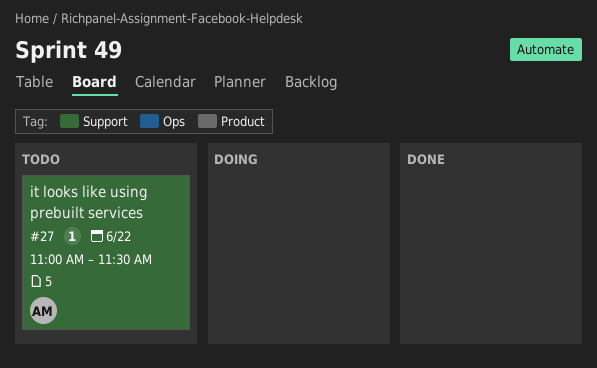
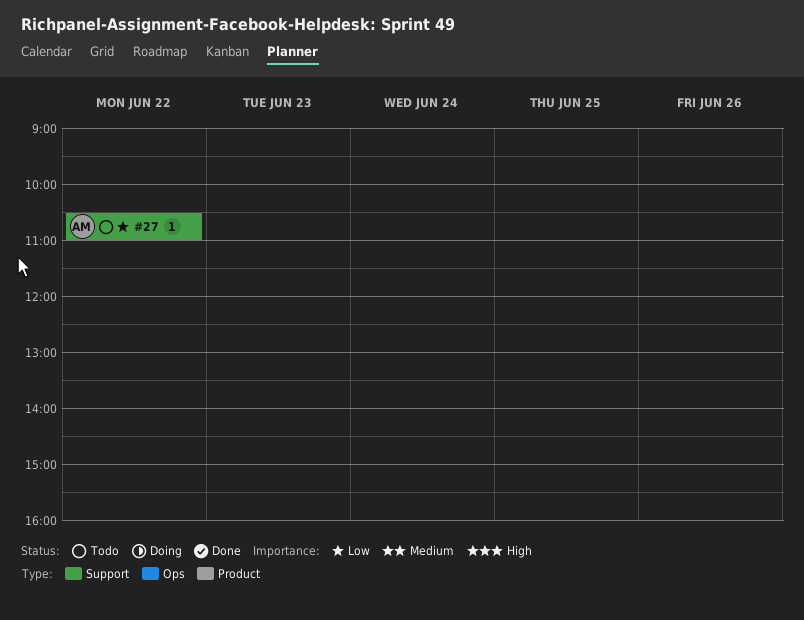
#27, begins: 11:00 -> 10:30
#27, ends: 11:30 -> 11:00

